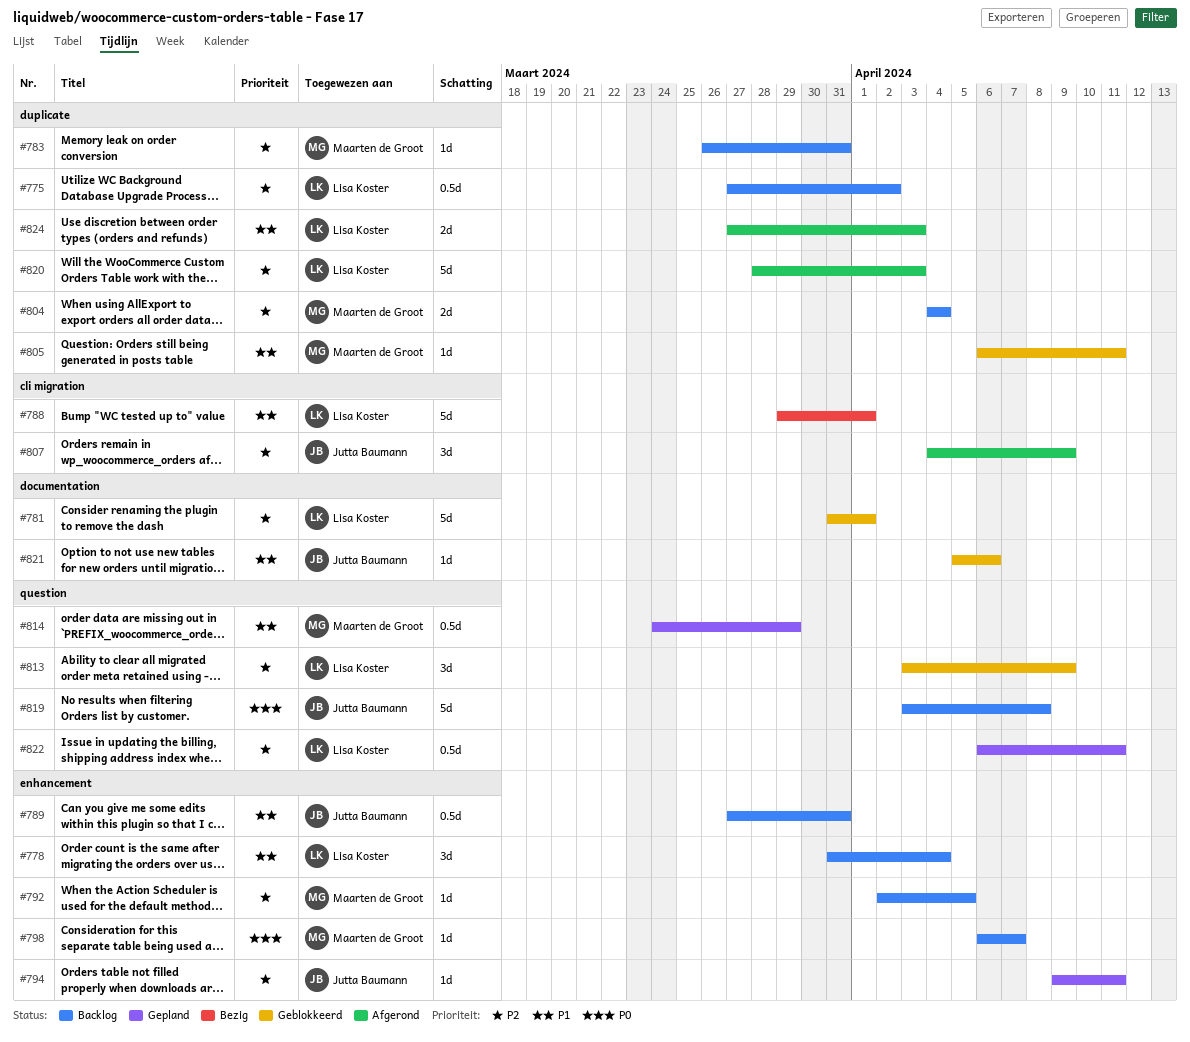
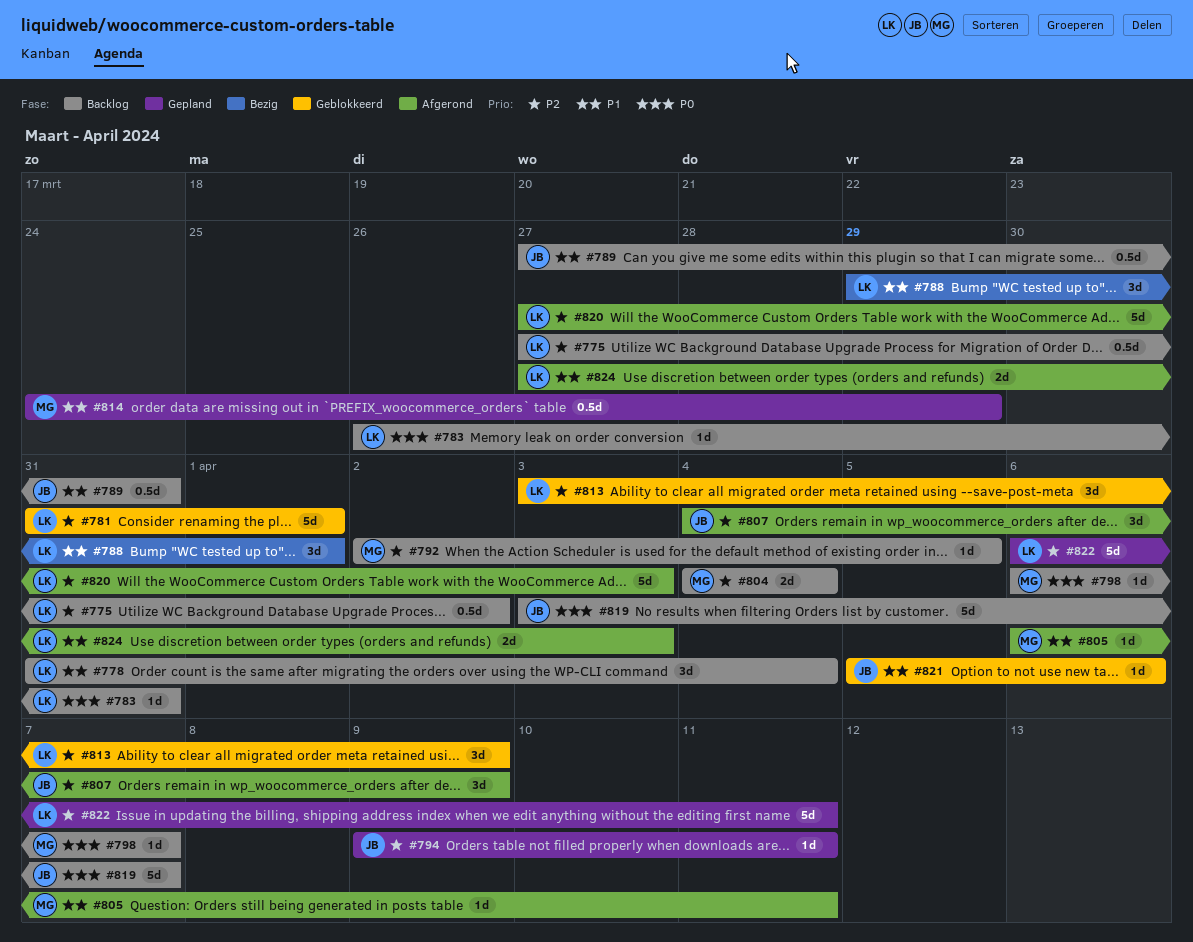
#783, owner: Maarten de Groot -> Lisa Koster
#783, priority: P2 -> P0
#788, estimate: 5d -> 3d
#805, status: Geblokkeerd -> Afgerond
#819, due: Apr 8 -> Apr 7
#820, start: Mar 28 -> Mar 27
#822, estimate: 0.5d -> 5d

